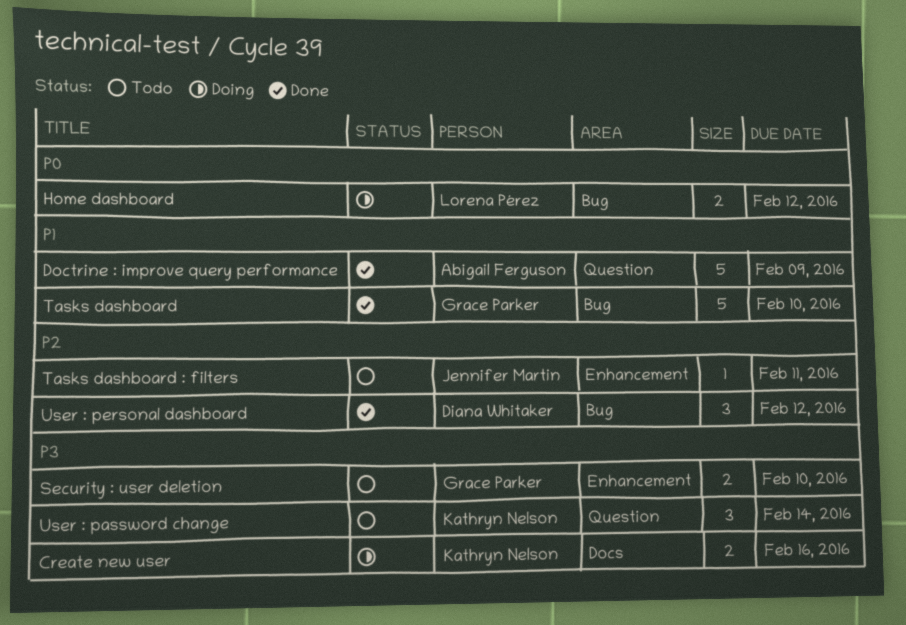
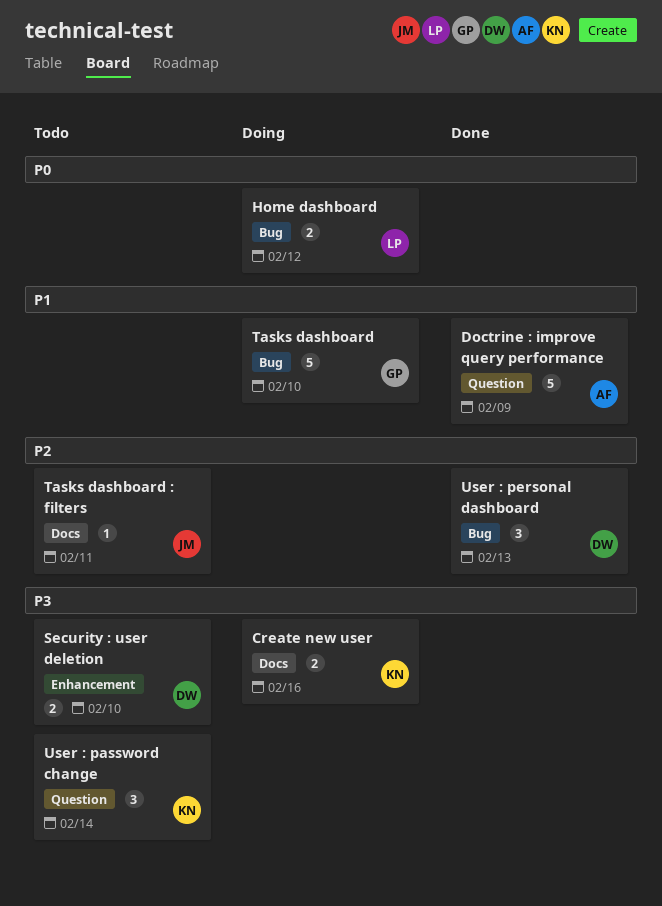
Security : user deletion, owner: Grace Parker -> Diana Whitaker
Tasks dashboard, status: Done -> Doing
Tasks dashboard : filters, label: Enhancement -> Docs
User : personal dashboard, due: Feb 12 -> Feb 13

